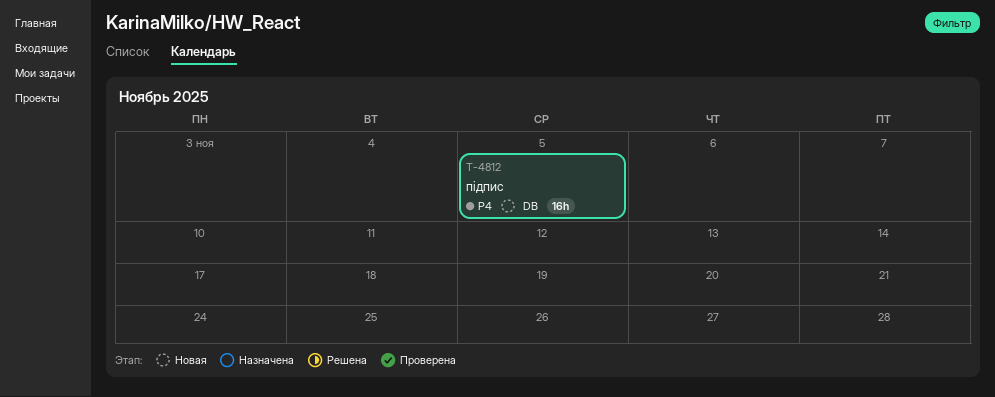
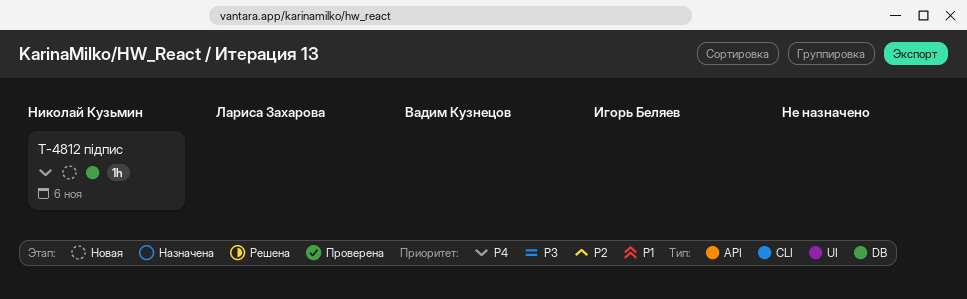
T-4812, estimate: 16h -> 1h
T-4812, due: Nov 5 -> Nov 6

